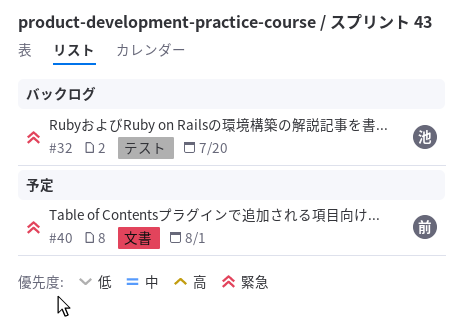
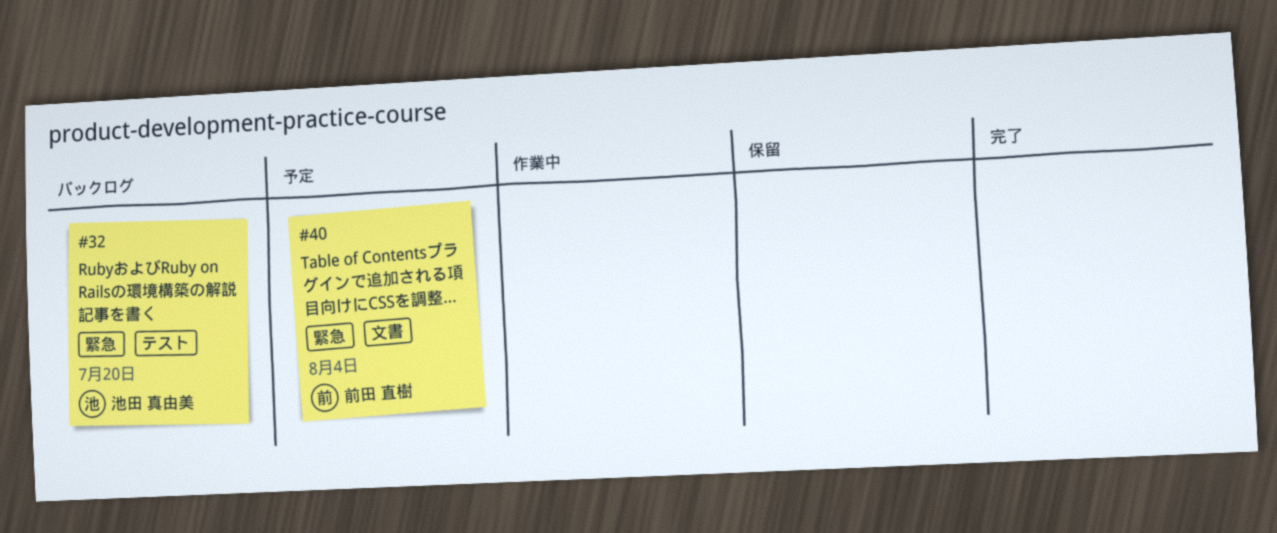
#40, due: Aug 1 -> Aug 4

